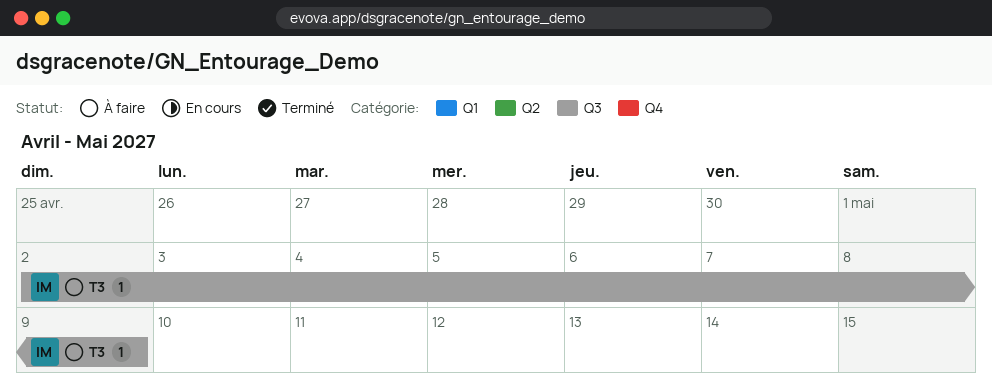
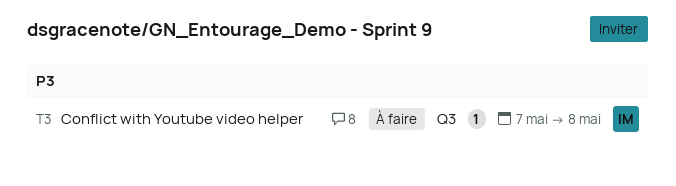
T3, start: May 2 -> May 7
T3, due: May 9 -> May 8

